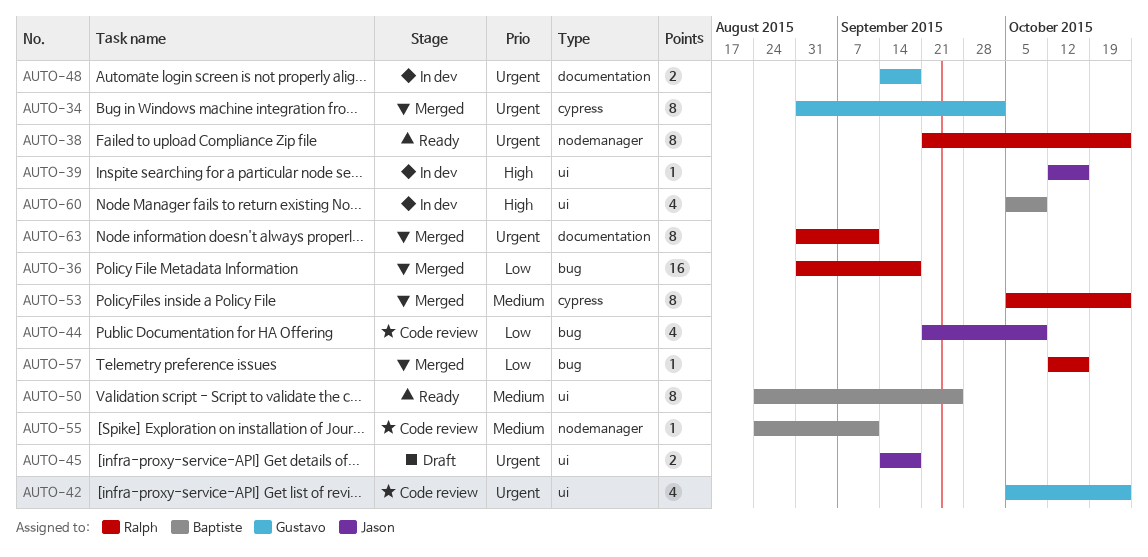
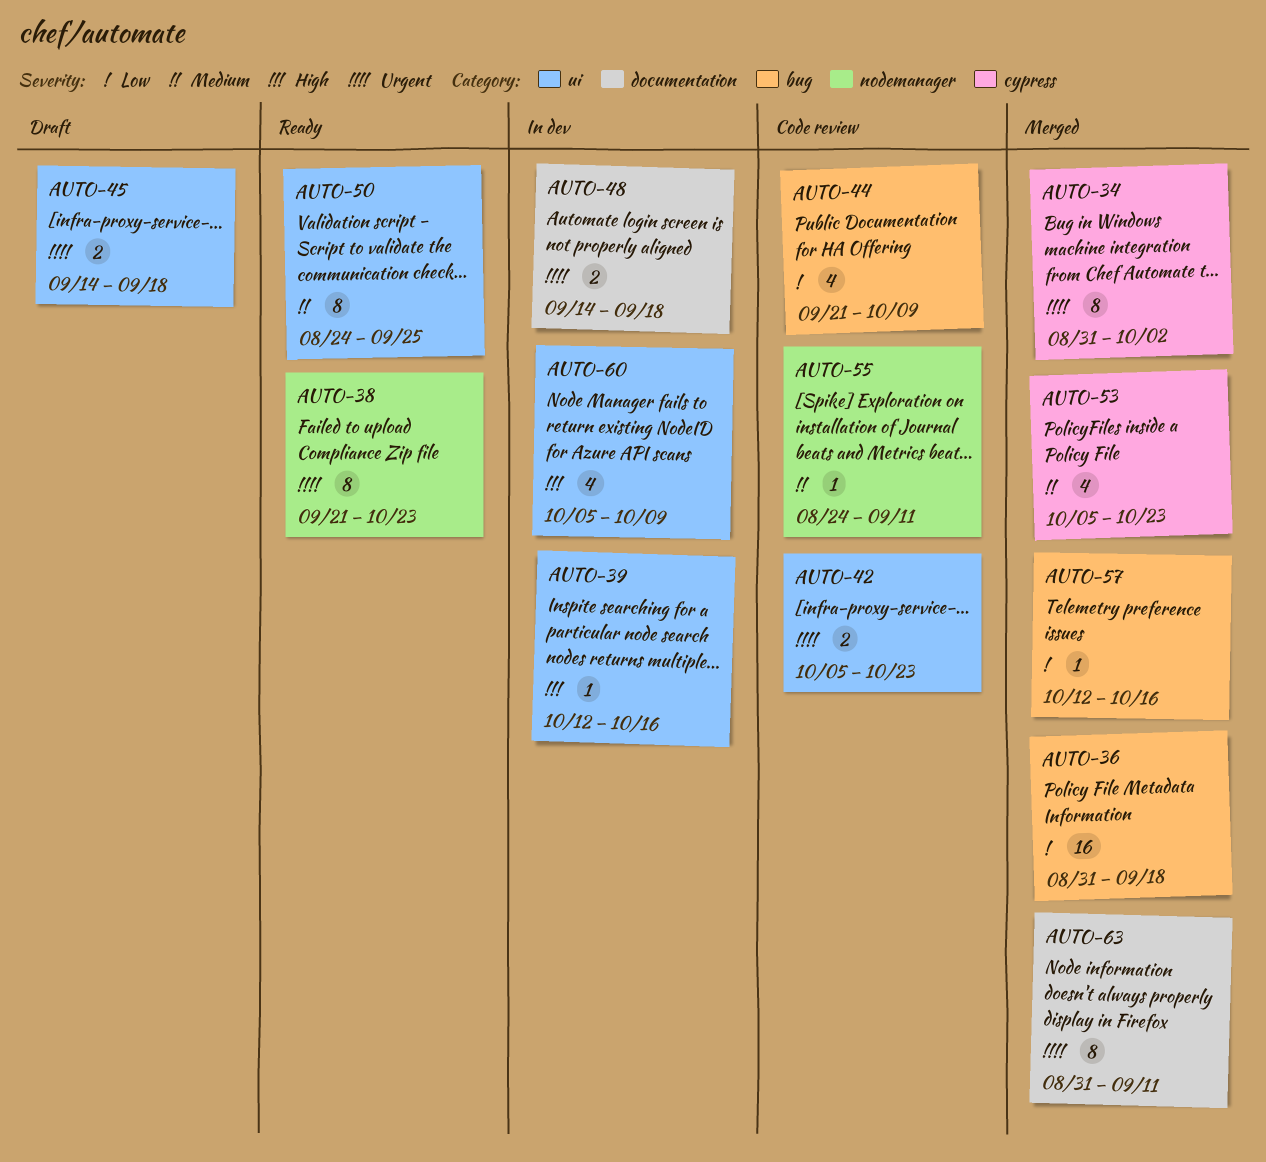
AUTO-42, estimate: 4 -> 2
AUTO-53, estimate: 8 -> 4

